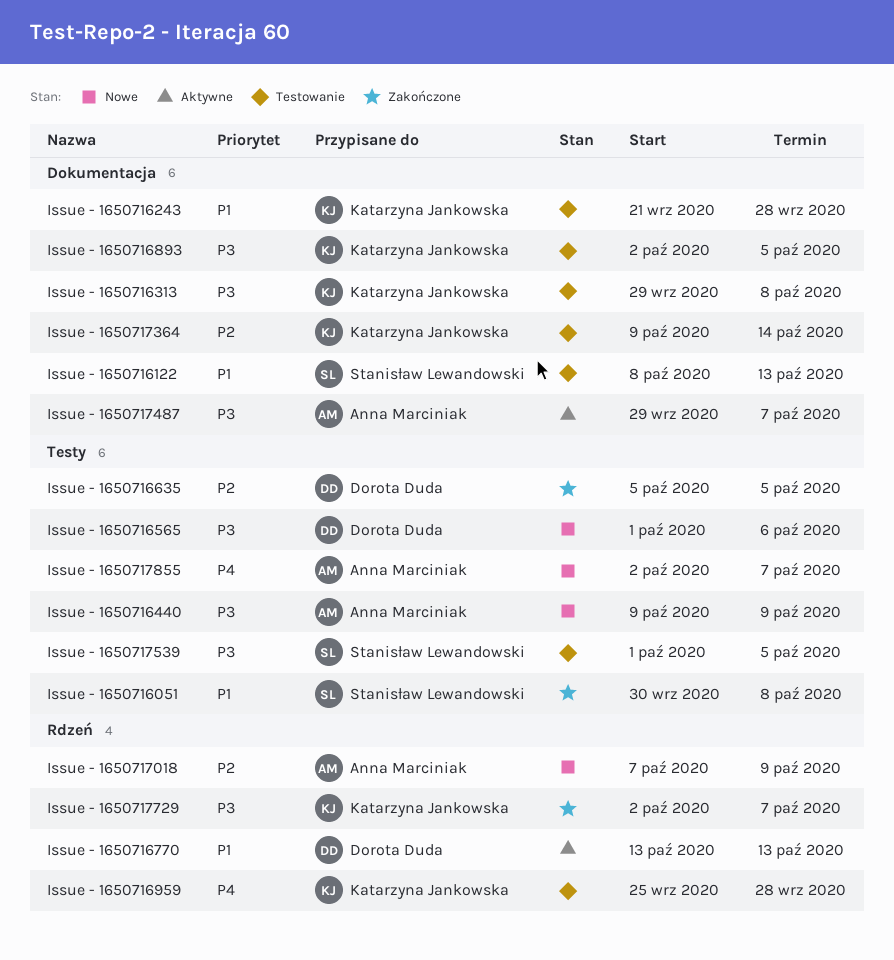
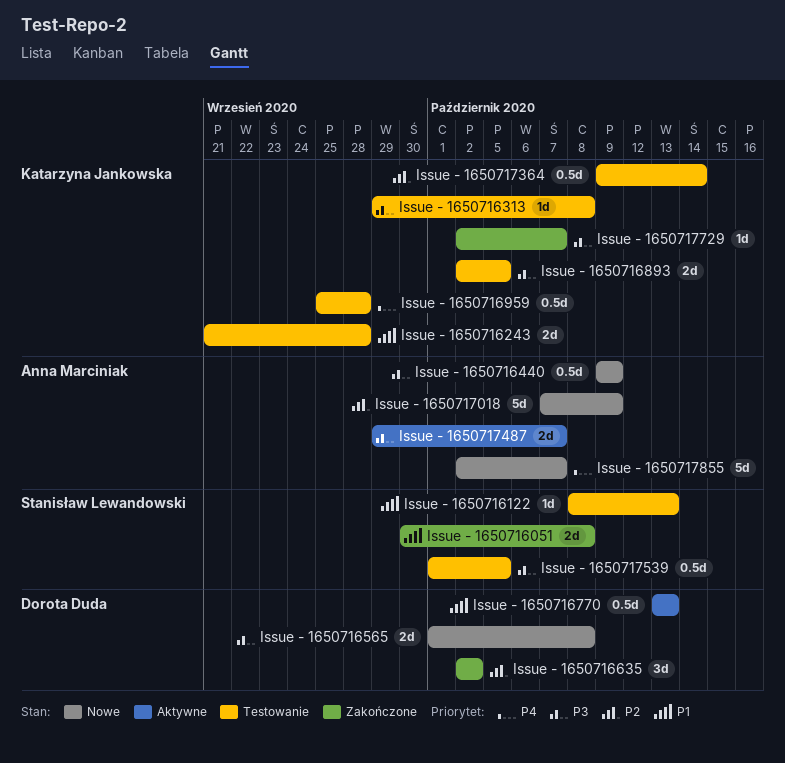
Issue - 1650716565, due: Oct 6 -> Oct 8
Issue - 1650716635, start: Oct 5 -> Oct 2
Issue - 1650716635, due: Oct 5 -> Oct 2

